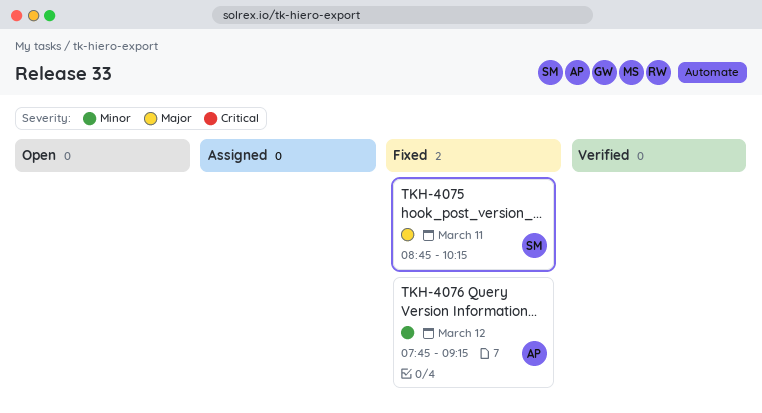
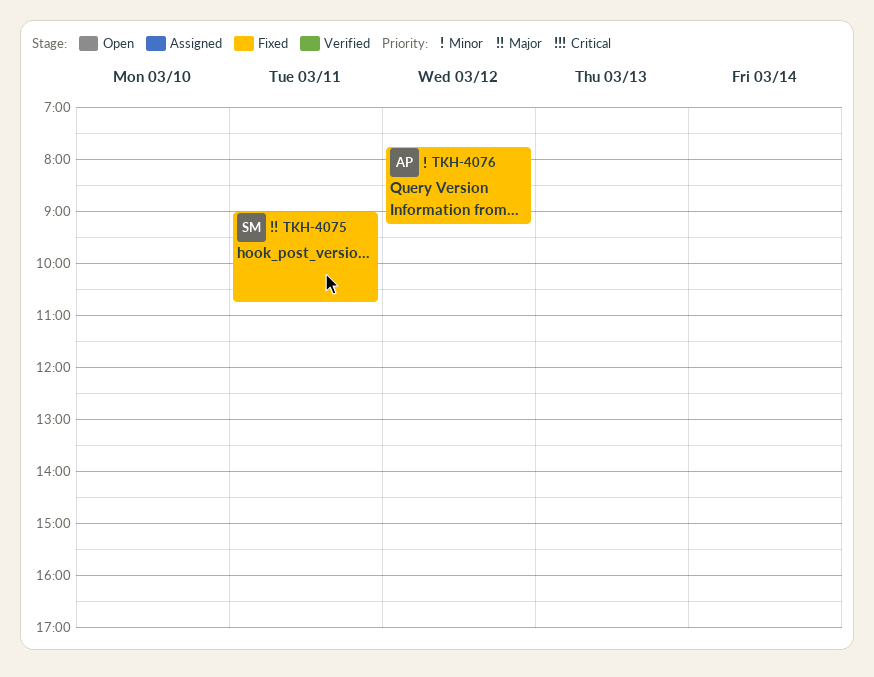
TKH-4075, begins: 08:45 -> 09:00
TKH-4075, ends: 10:15 -> 10:45

